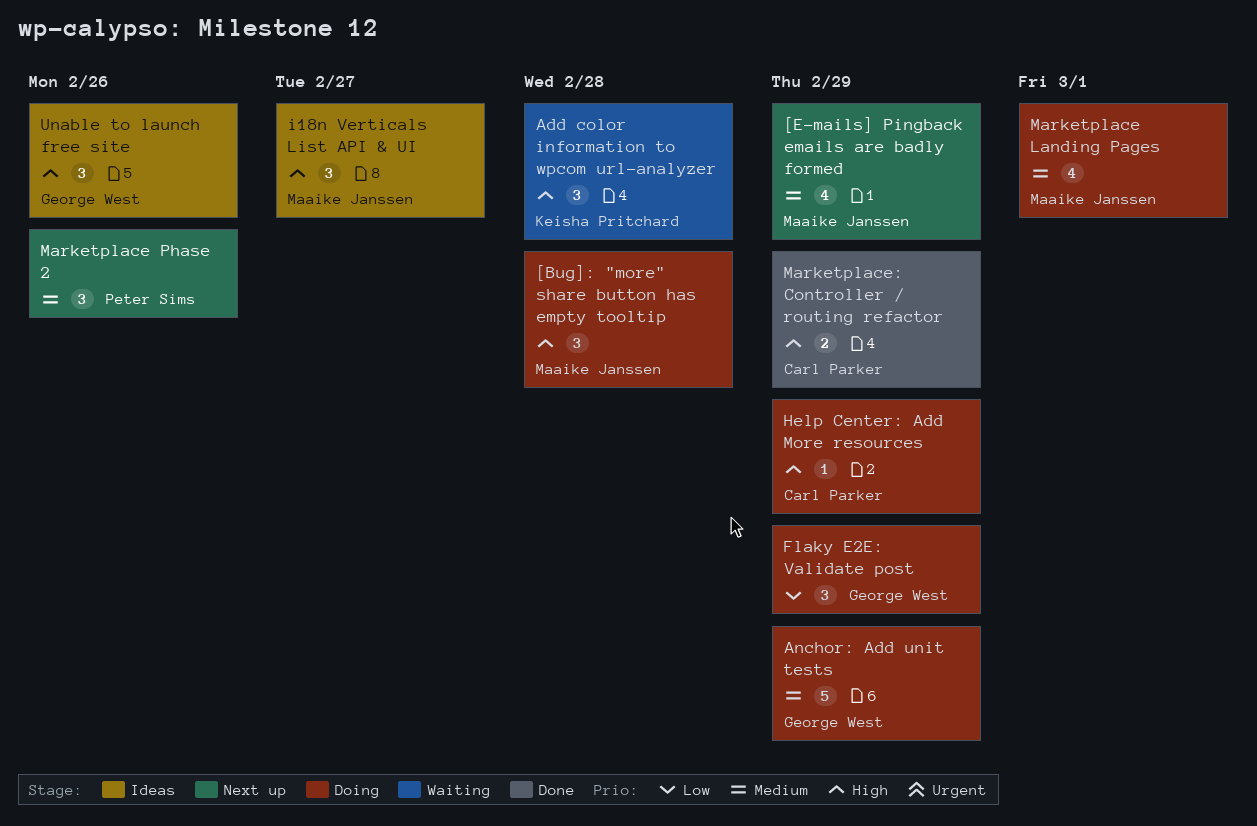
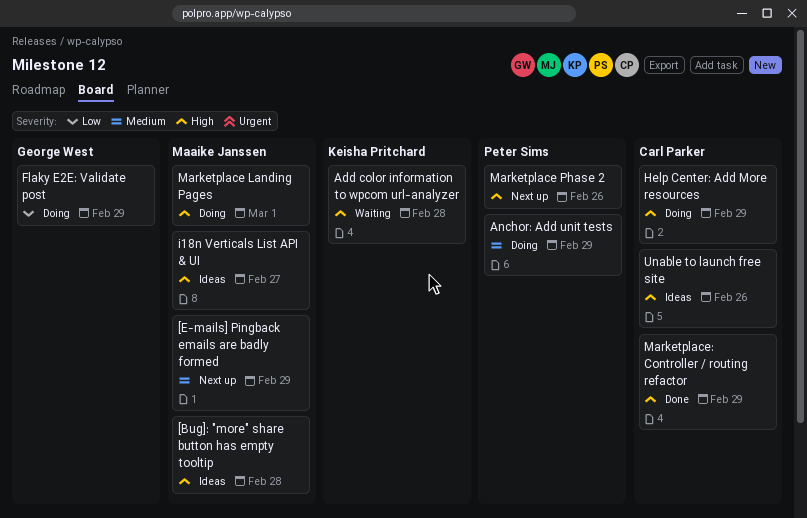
[Bug]: "more" share button has empty tooltip, status: Doing -> Ideas
Anchor: Add unit tests, owner: George West -> Peter Sims
Marketplace Landing Pages, priority: Medium -> High
Marketplace Phase 2, priority: Medium -> High
Unable to launch free site, owner: George West -> Carl Parker

